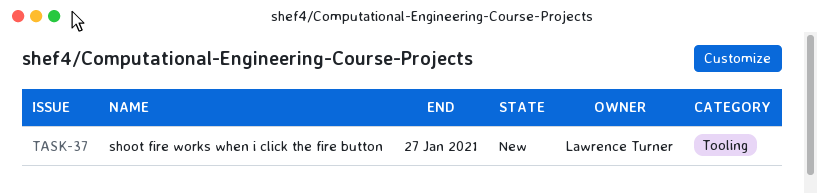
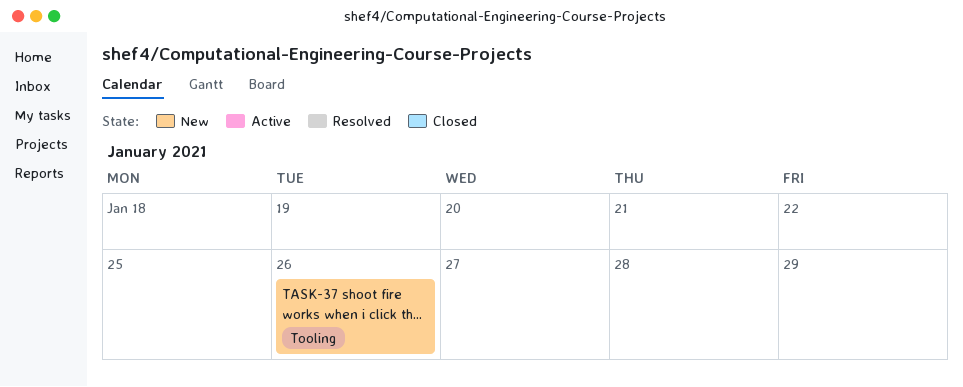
TASK-37, due: Jan 27 -> Jan 26

